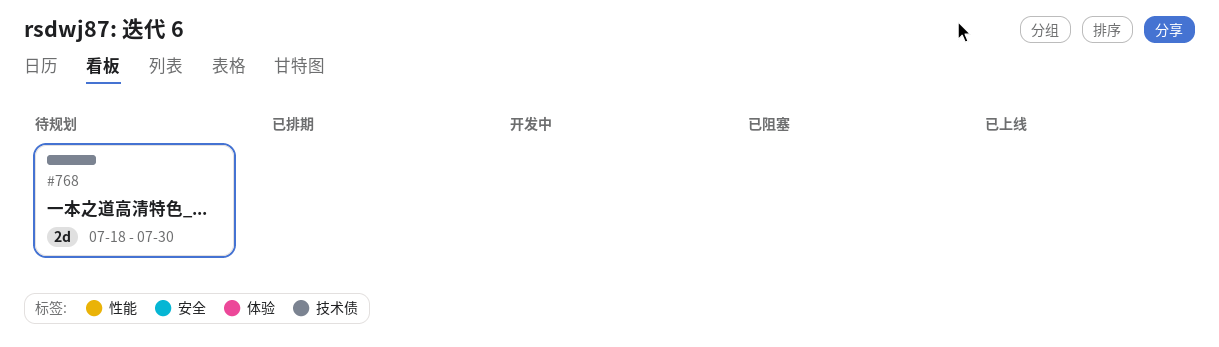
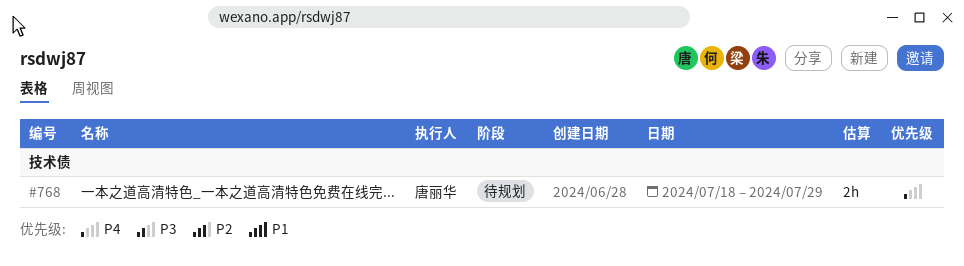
#768, estimate: 2d -> 2h
#768, due: Jul 30 -> Jul 29

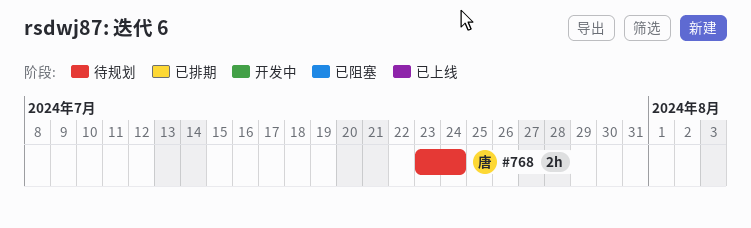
#768, start: Jul 18 -> Jul 23
#768, due: Jul 29 -> Jul 24

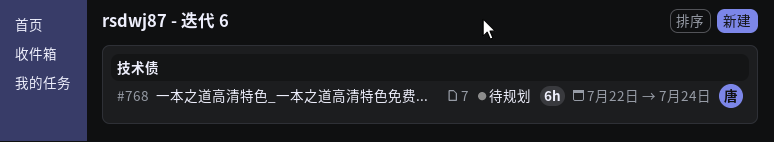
#768, estimate: 2h -> 6h
#768, start: Jul 23 -> Jul 22

